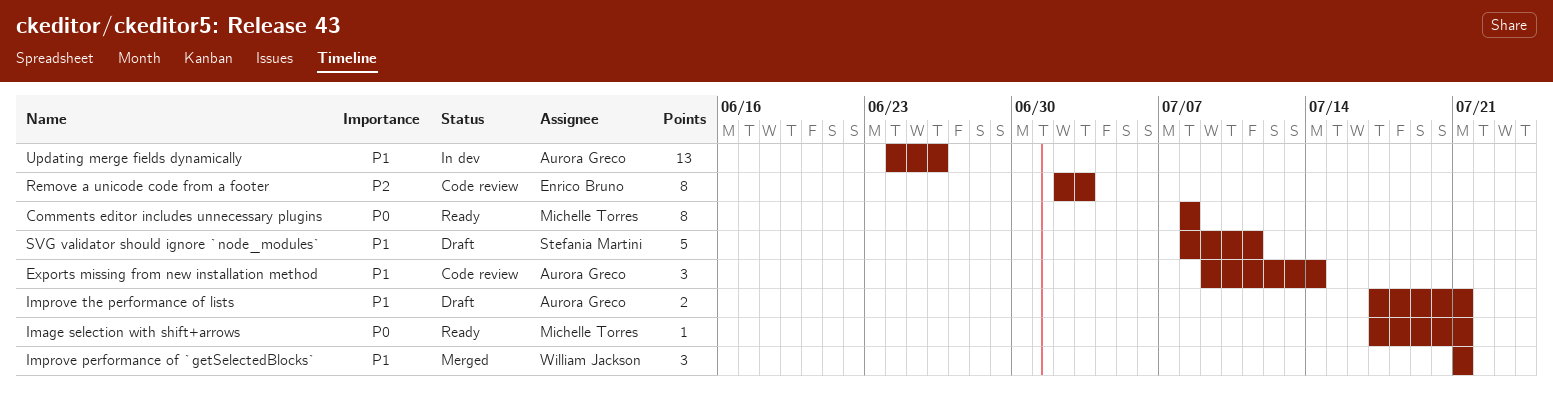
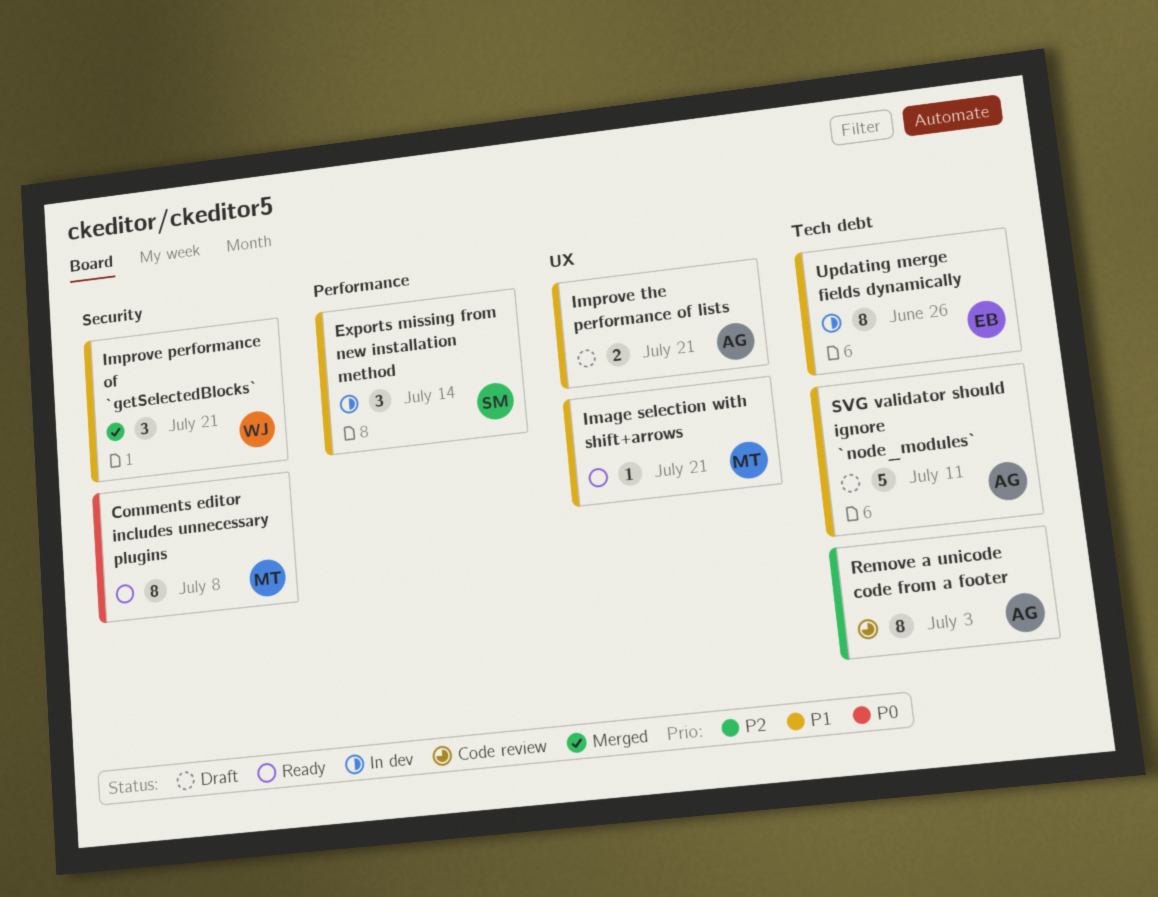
Exports missing from new installation method, status: Code review -> In dev
Exports missing from new installation method, owner: Aurora Greco -> Stefania Martini
Image selection with shift+arrows, priority: P0 -> P1
Remove a unicode code from a footer, owner: Enrico Bruno -> Aurora Greco
SVG validator should ignore `node_modules`, owner: Stefania Martini -> Aurora Greco
Updating merge fields dynamically, owner: Aurora Greco -> Enrico Bruno
Updating merge fields dynamically, estimate: 13 -> 8

